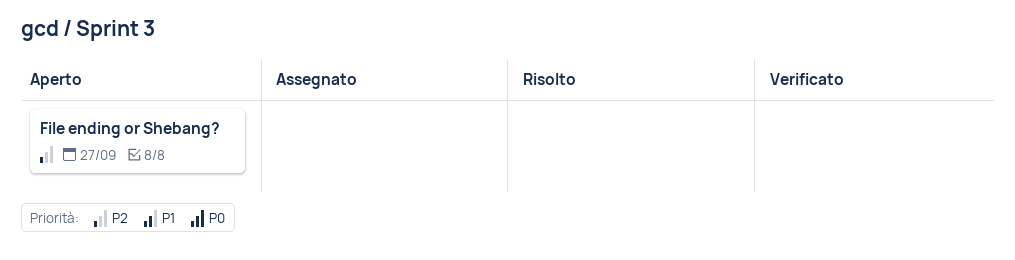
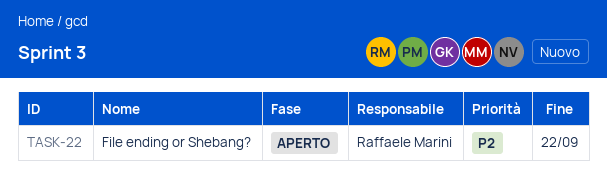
File ending or Shebang?, due: Sep 27 -> Sep 22

